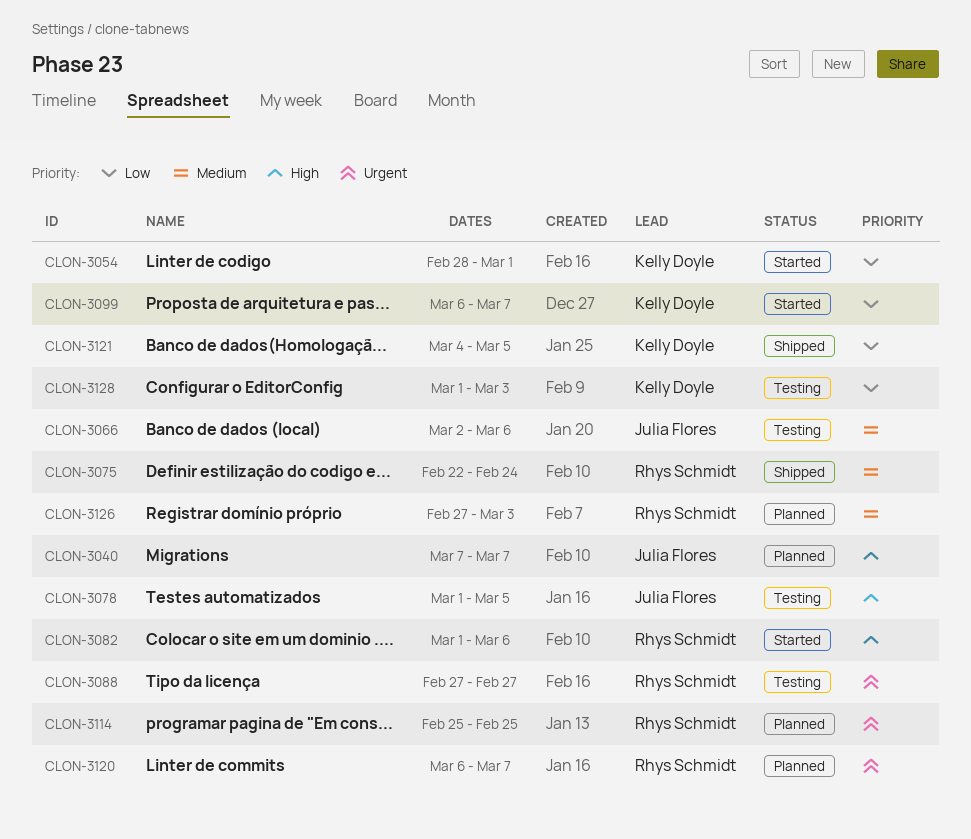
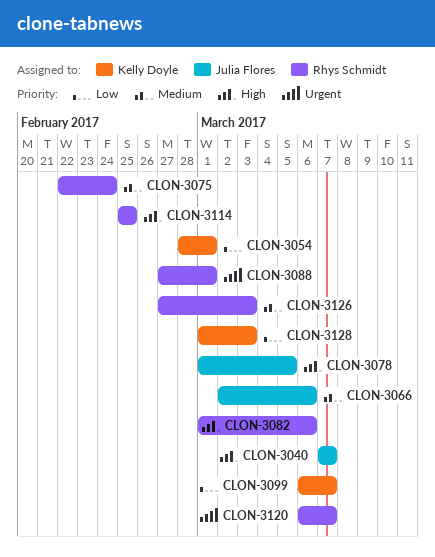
CLON-3088, due: Feb 27 -> Mar 1
CLON-3114, priority: Urgent -> High
CLON-3121: present -> none

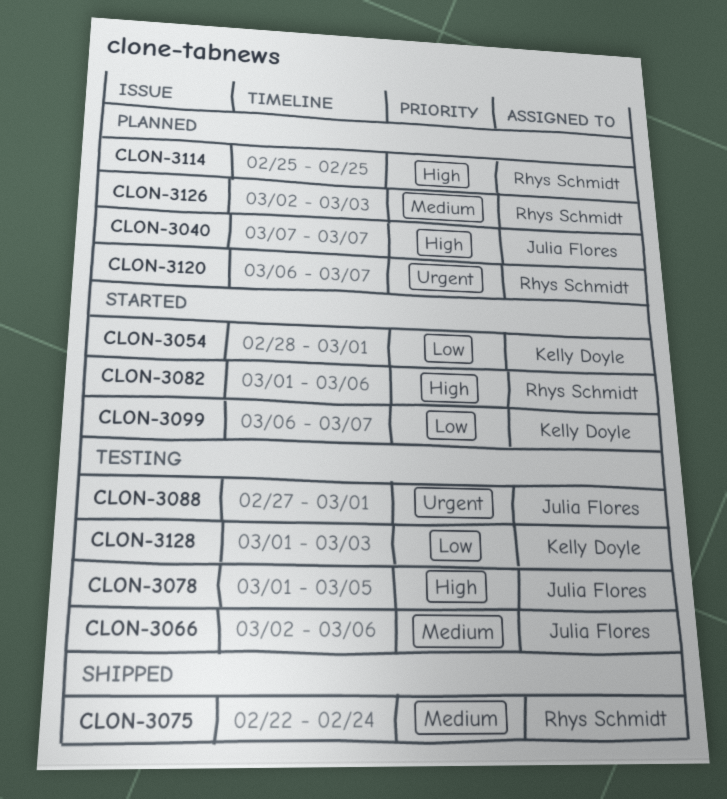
CLON-3088, owner: Rhys Schmidt -> Julia Flores
CLON-3126, start: Feb 27 -> Mar 2

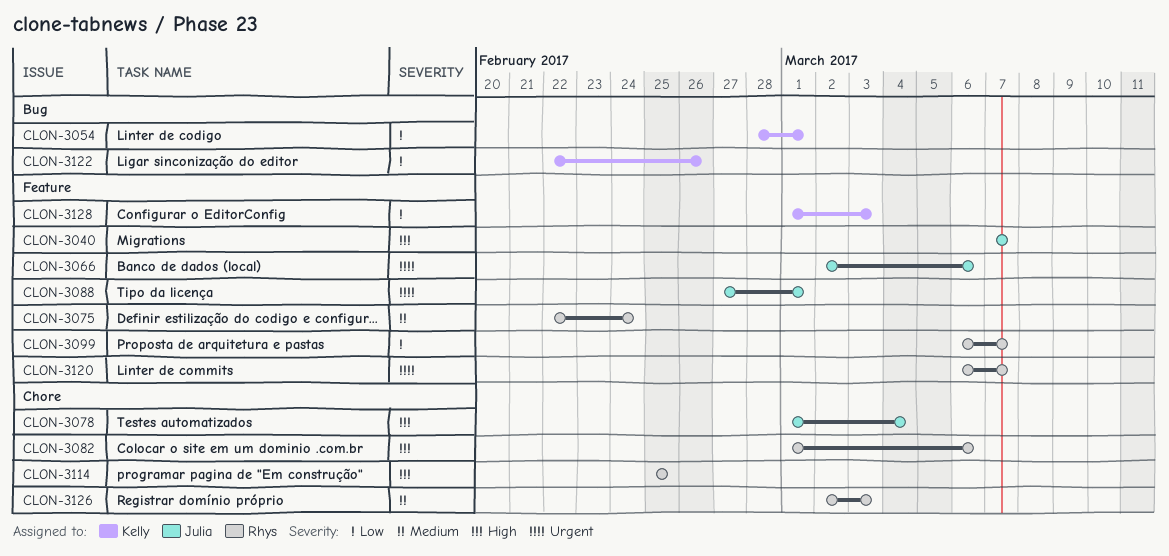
CLON-3066, priority: Medium -> Urgent
CLON-3078, due: Mar 5 -> Mar 4
CLON-3099, owner: Kelly Doyle -> Rhys Schmidt
CLON-3122: none -> present

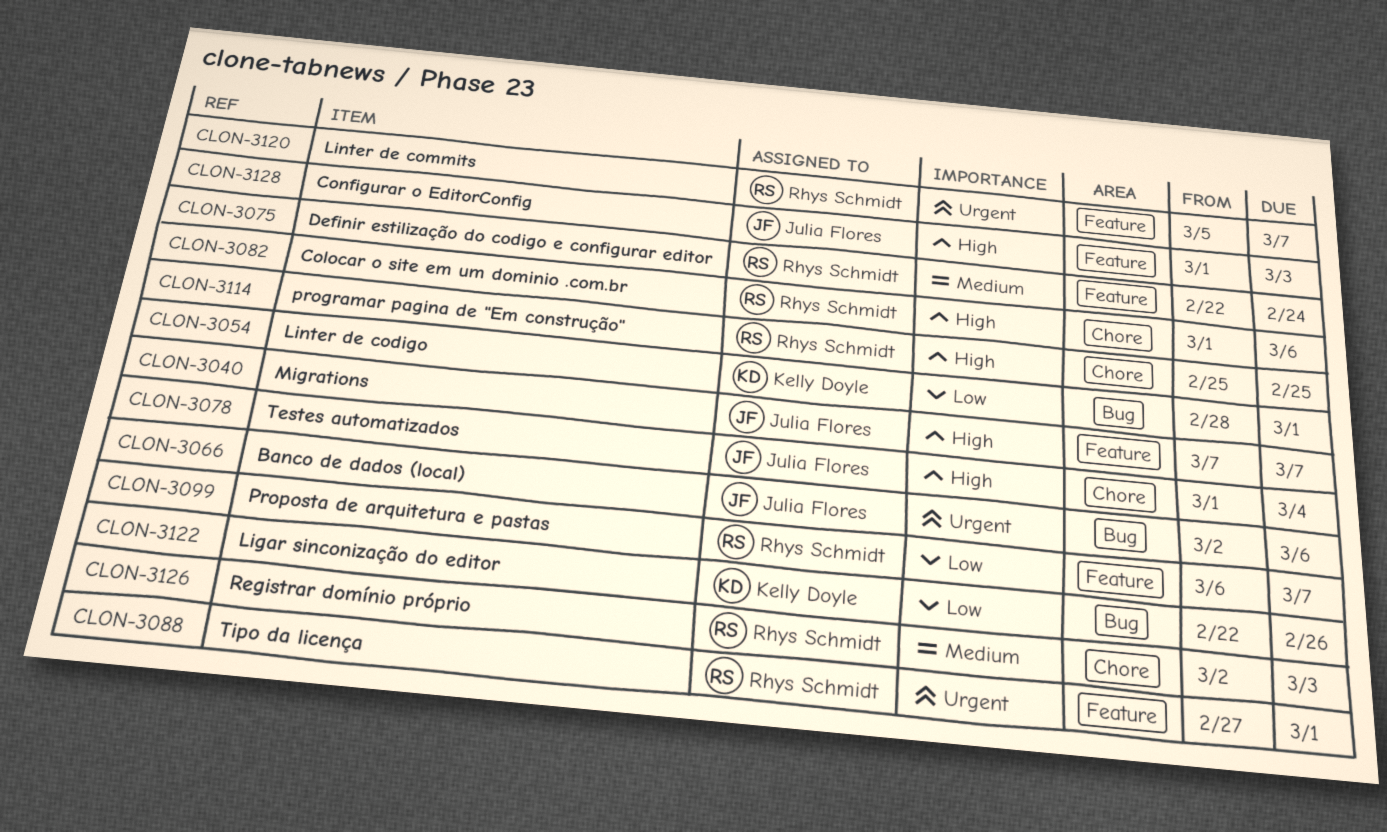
CLON-3066, label: Feature -> Bug
CLON-3088, owner: Julia Flores -> Rhys Schmidt
CLON-3120, start: Mar 6 -> Mar 5
CLON-3128, owner: Kelly Doyle -> Julia Flores
CLON-3128, priority: Low -> High

